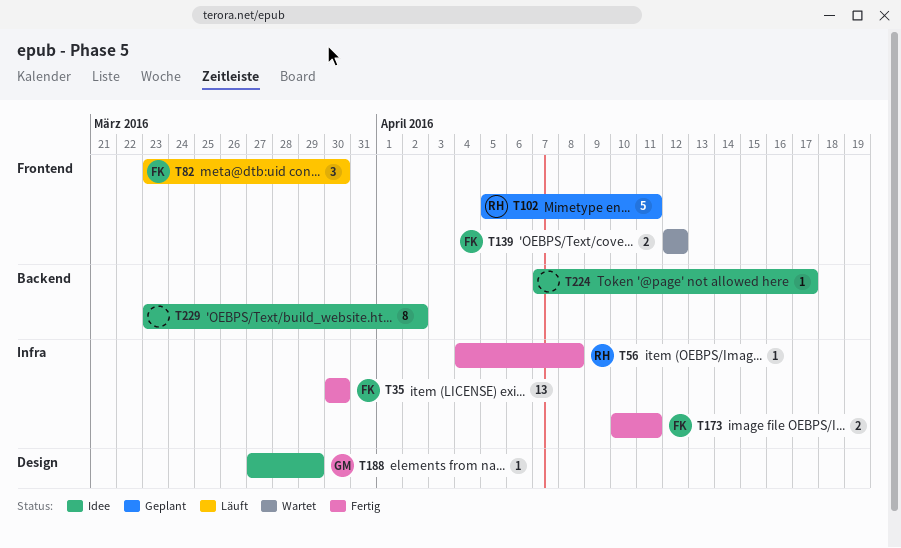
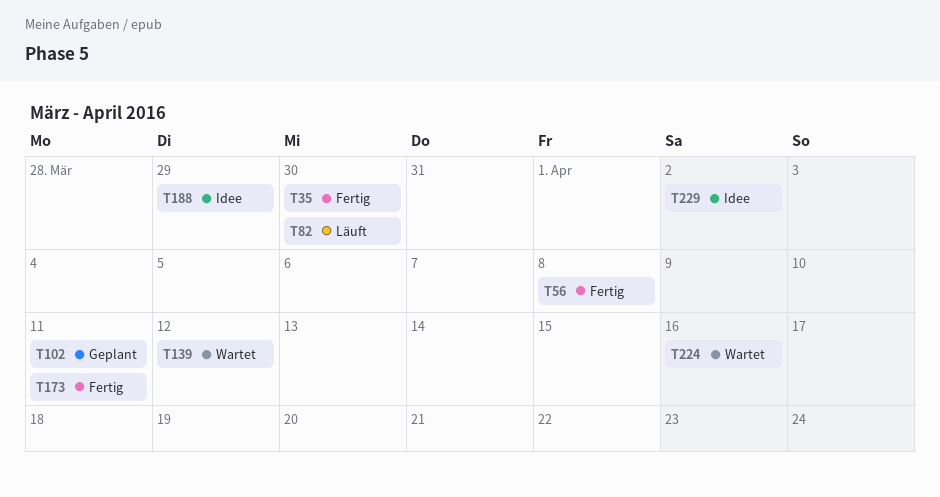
T224, status: Idee -> Wartet
T224, due: Apr 17 -> Apr 16

